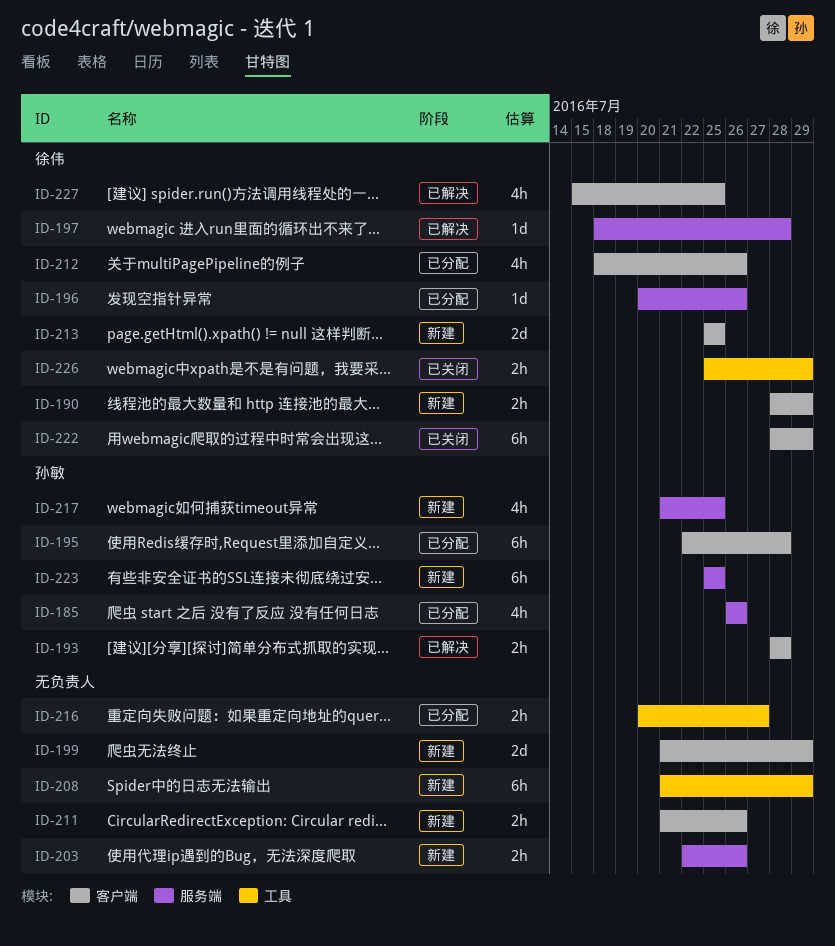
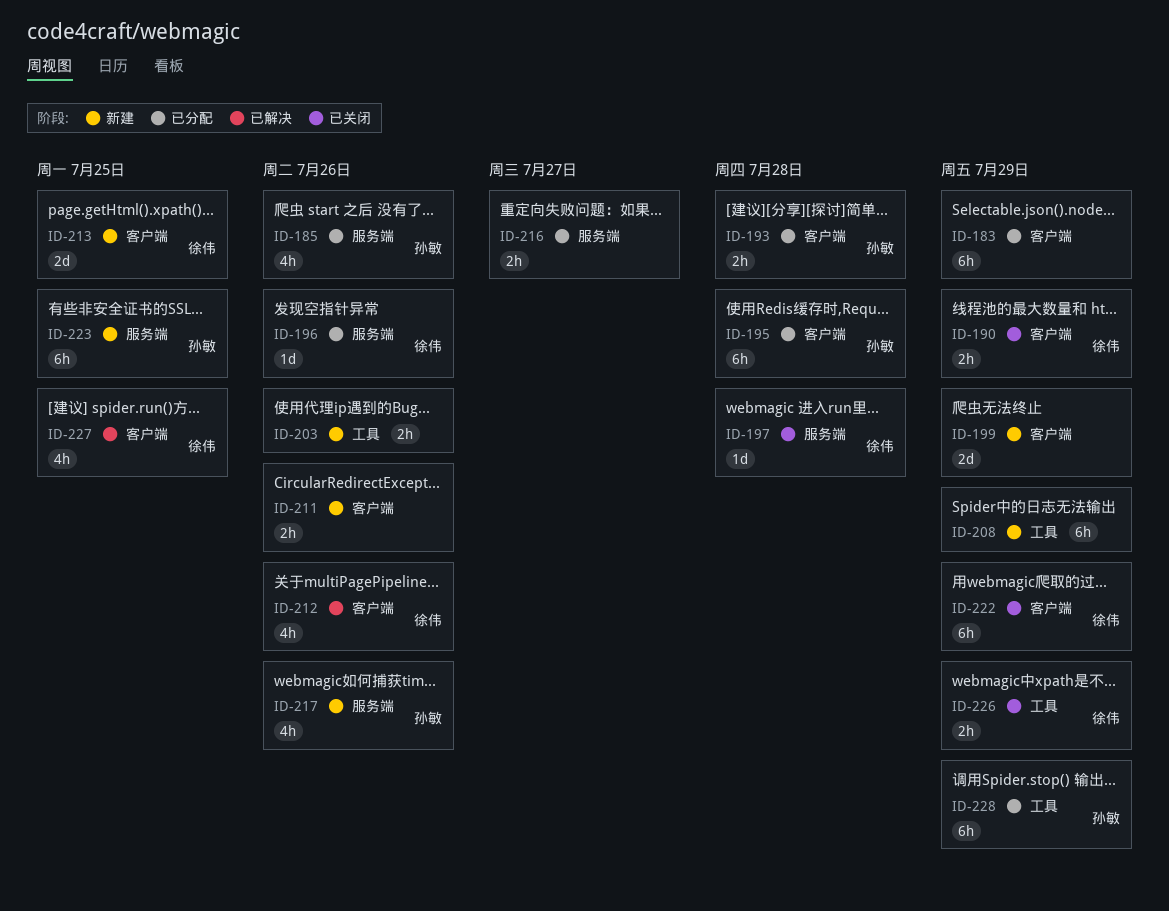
ID-183: none -> present
ID-190, status: 新建 -> 已关闭
ID-193, status: 已解决 -> 已分配
ID-197, status: 已解决 -> 已关闭
ID-203, label: 服务端 -> 工具
ID-212, status: 已分配 -> 已解决
ID-216, label: 工具 -> 服务端
ID-217, due: Jul 25 -> Jul 26
ID-228: none -> present

